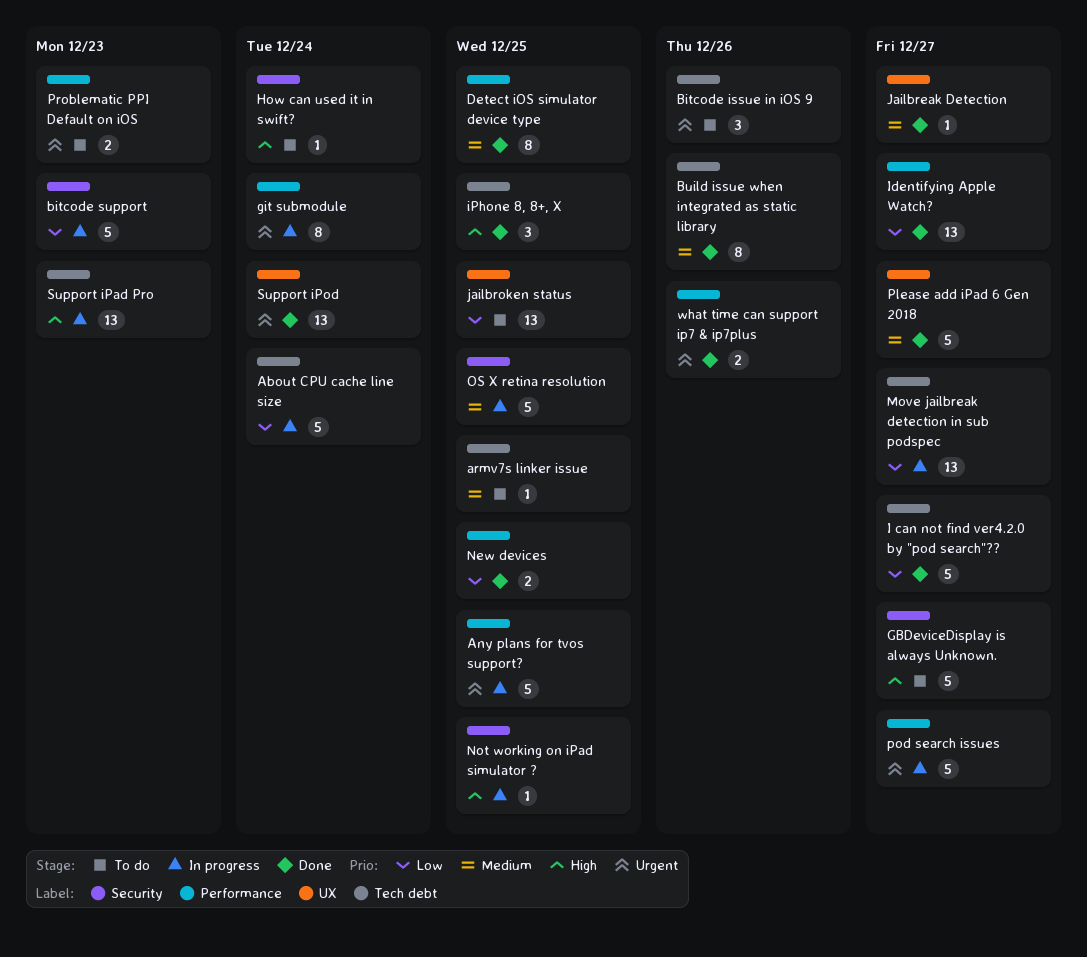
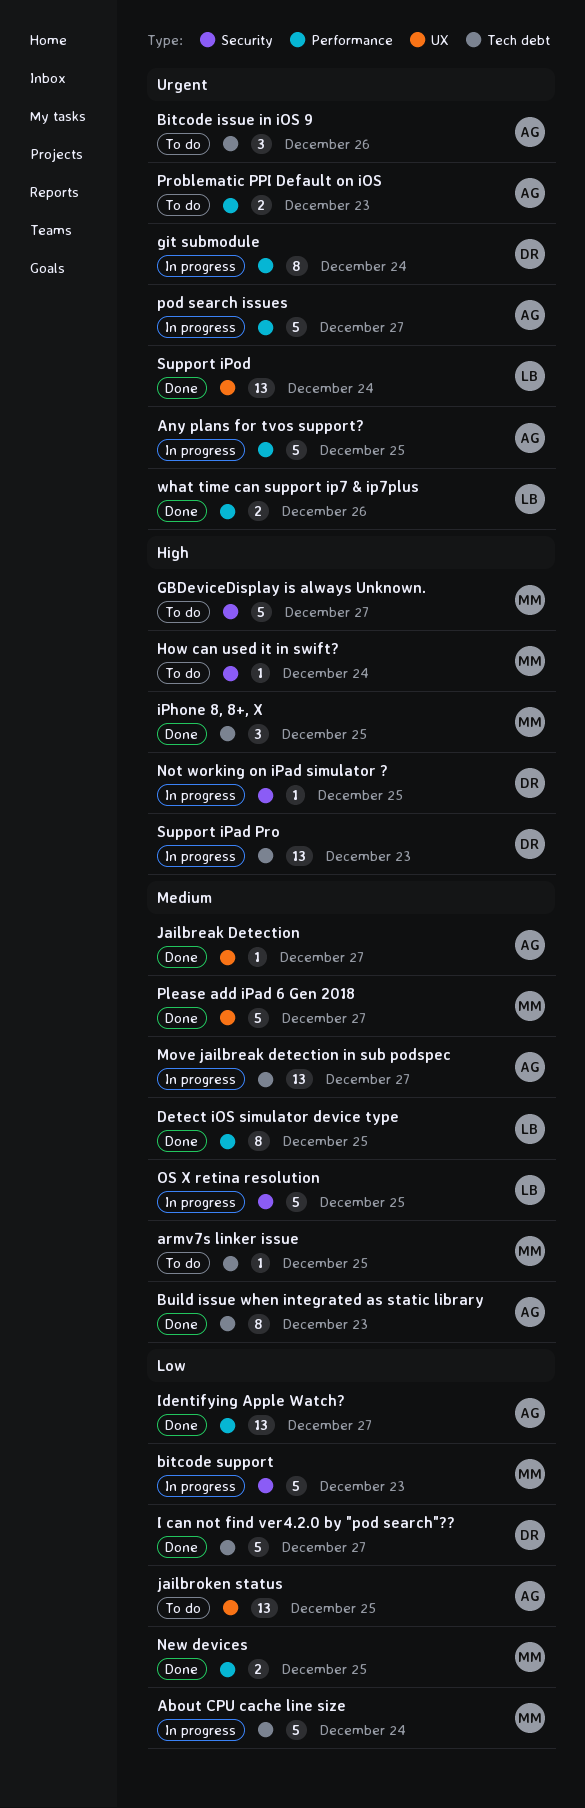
Build issue when integrated as static library, due: Dec 26 -> Dec 23
Move jailbreak detection in sub podspec, priority: Low -> Medium

